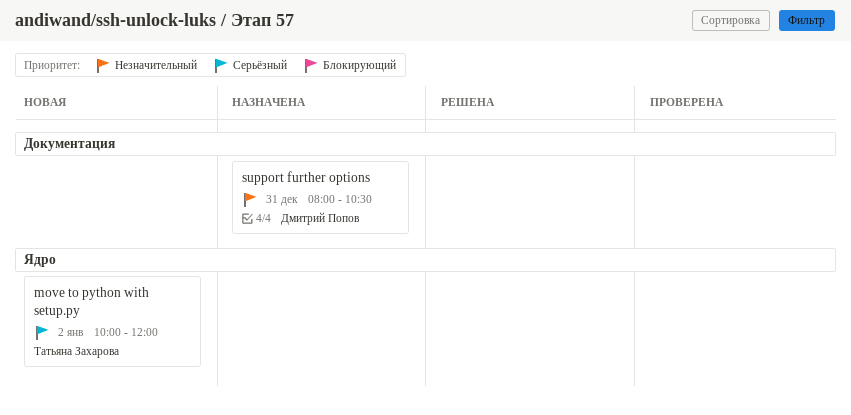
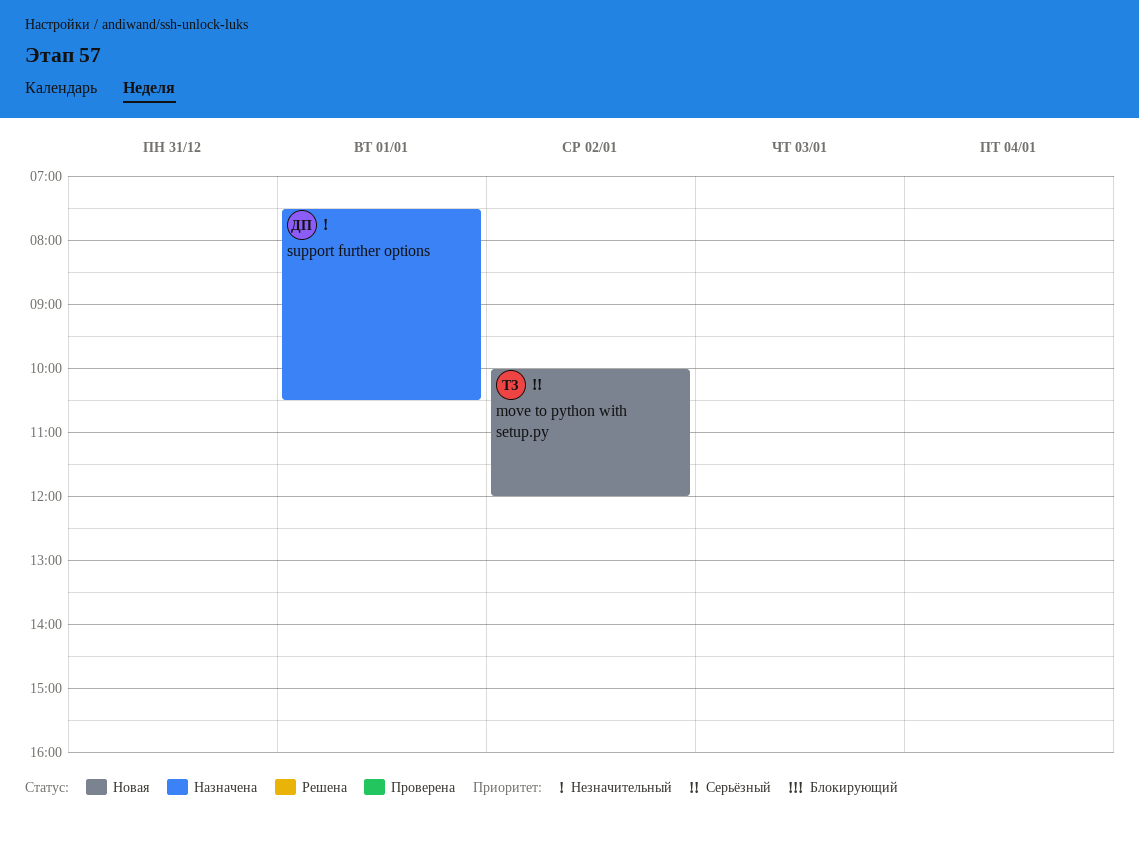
support further options, day: Dec 31 -> Jan 1
support further options, begins: 08:00 -> 07:30

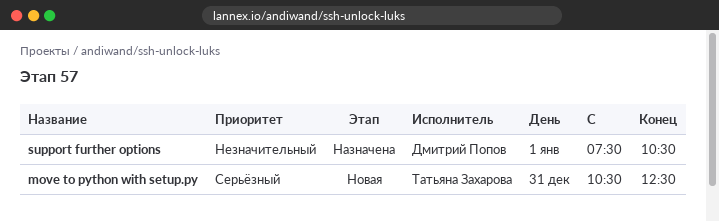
move to python with setup.py, day: Jan 2 -> Dec 31
move to python with setup.py, begins: 10:00 -> 10:30
move to python with setup.py, ends: 12:00 -> 12:30

